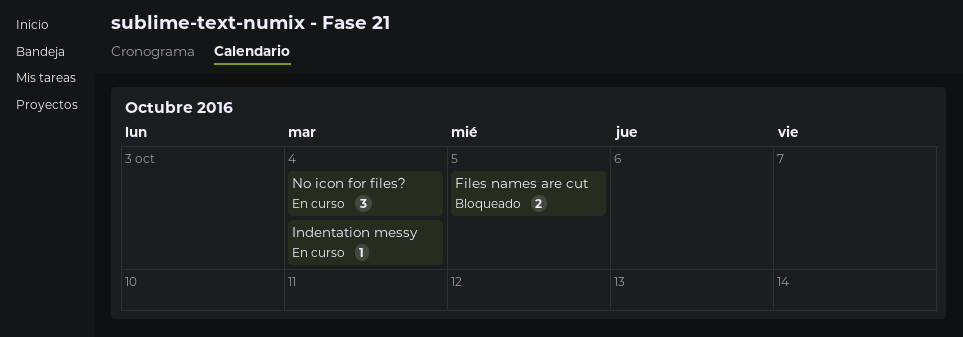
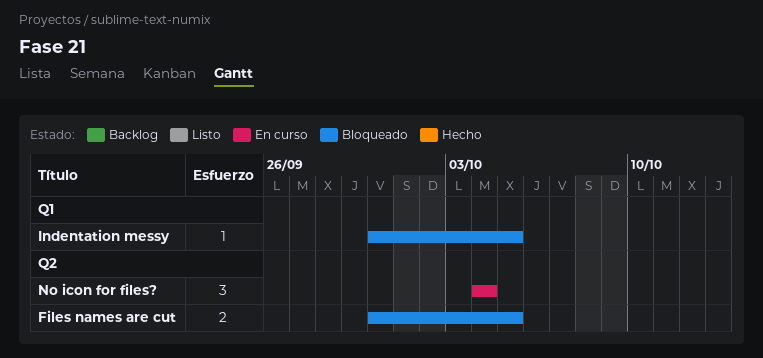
Indentation messy, status: En curso -> Bloqueado
Indentation messy, due: Oct 4 -> Oct 5

